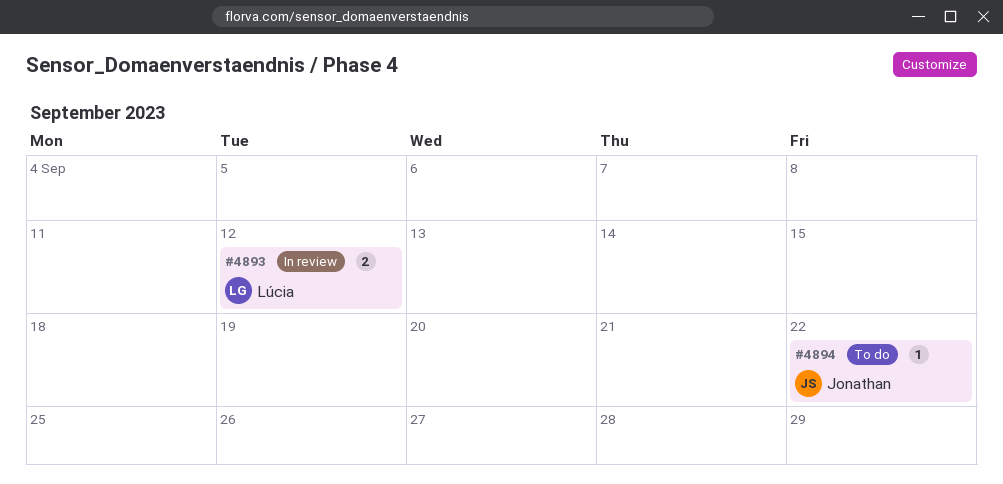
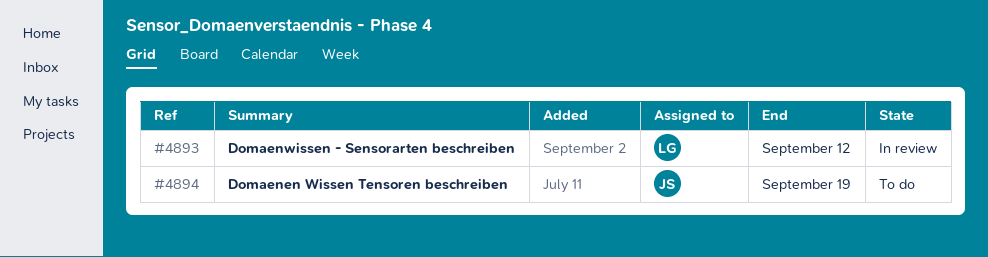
#4894, due: Sep 22 -> Sep 19

